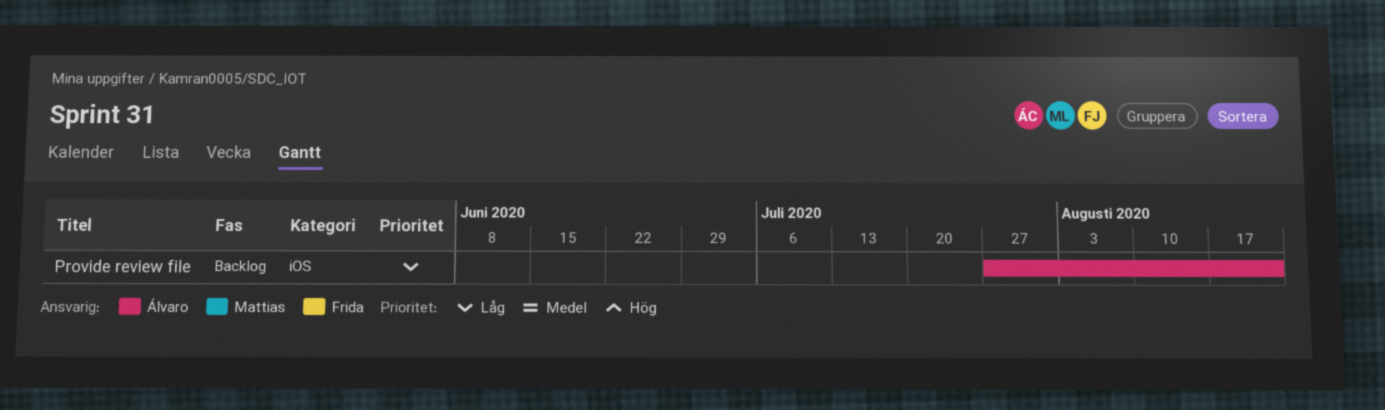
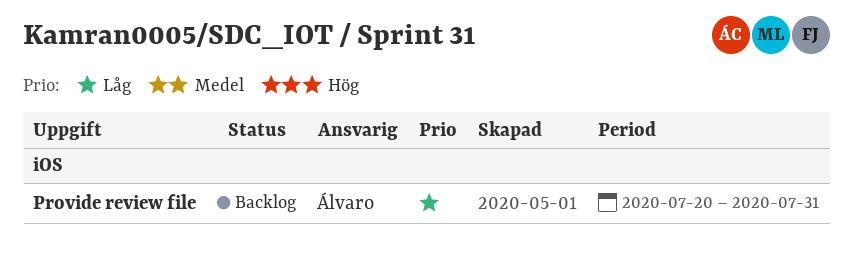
Provide review file, start: Jul 27 -> Jul 20
Provide review file, due: Aug 21 -> Jul 31

